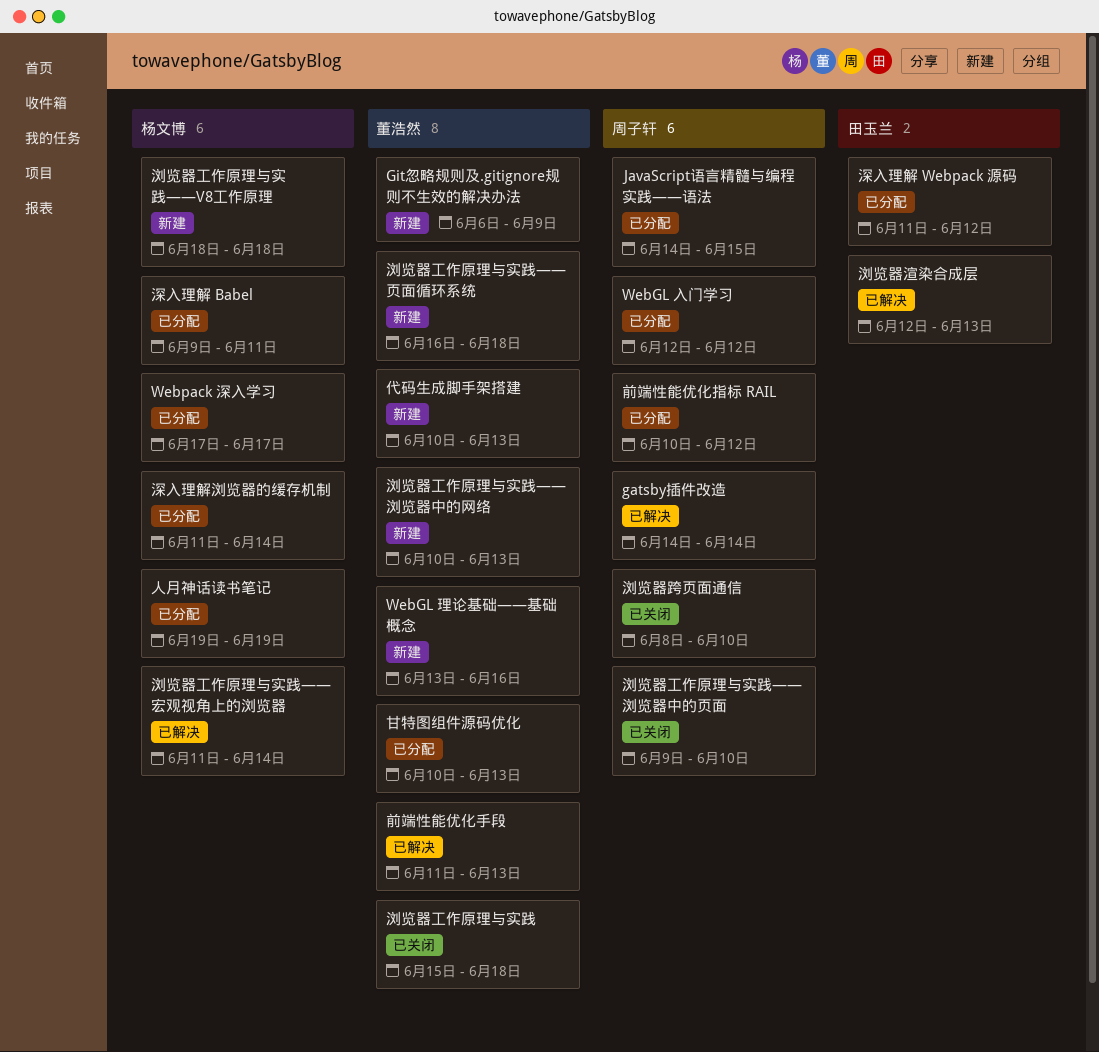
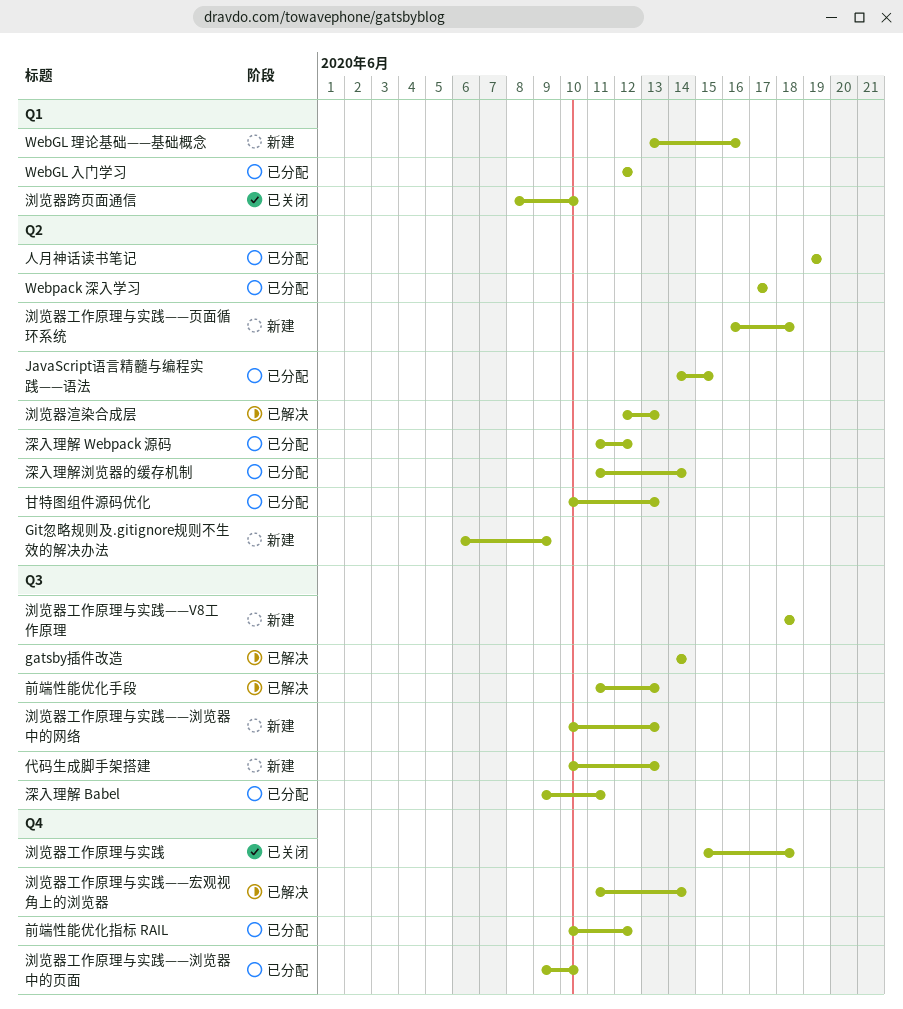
浏览器工作原理与实践——浏览器中的页面, status: 已关闭 -> 已分配

